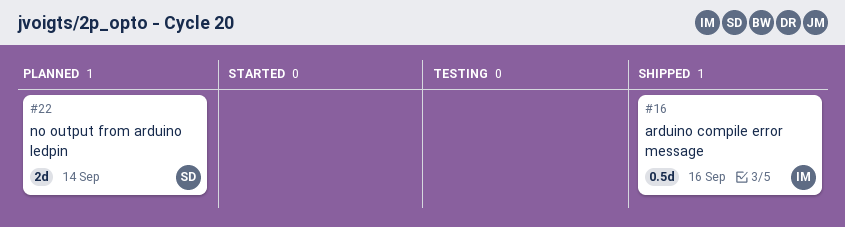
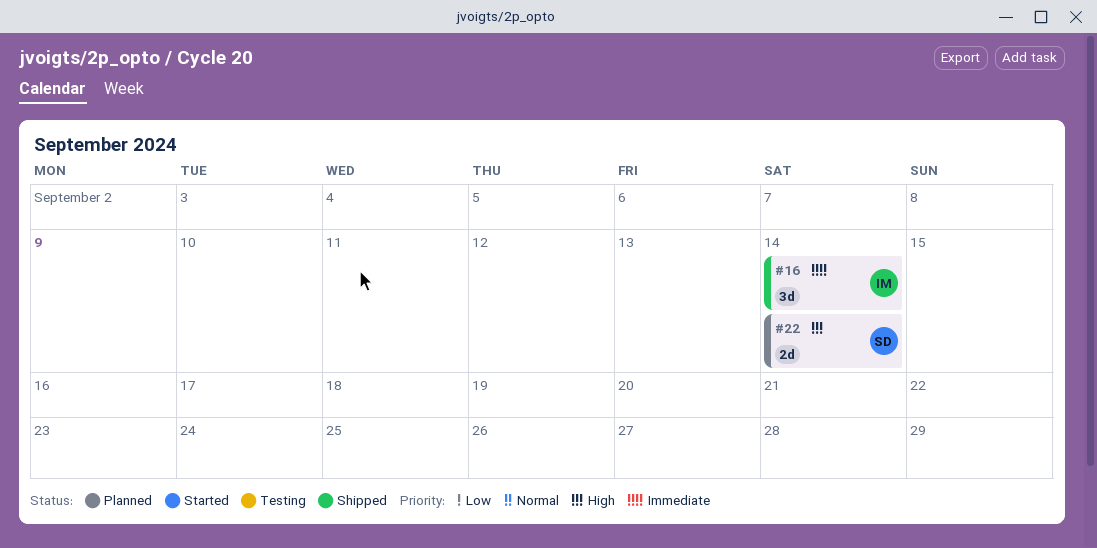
#16, estimate: 0.5d -> 3d
#16, due: Sep 16 -> Sep 14

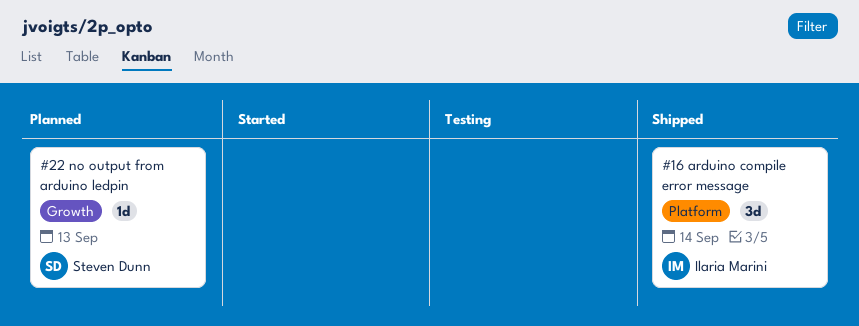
#22, estimate: 2d -> 1d
#22, due: Sep 14 -> Sep 13

